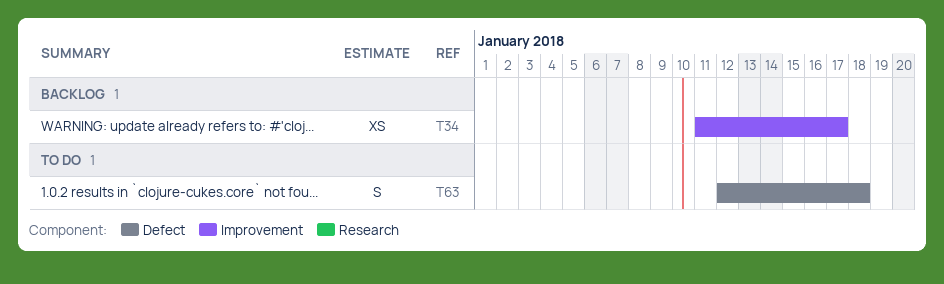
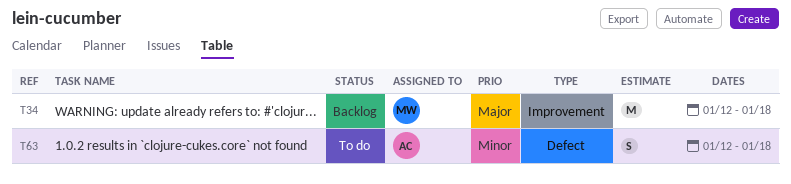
T34, estimate: XS -> M
T34, start: Jan 11 -> Jan 12
T34, due: Jan 17 -> Jan 18

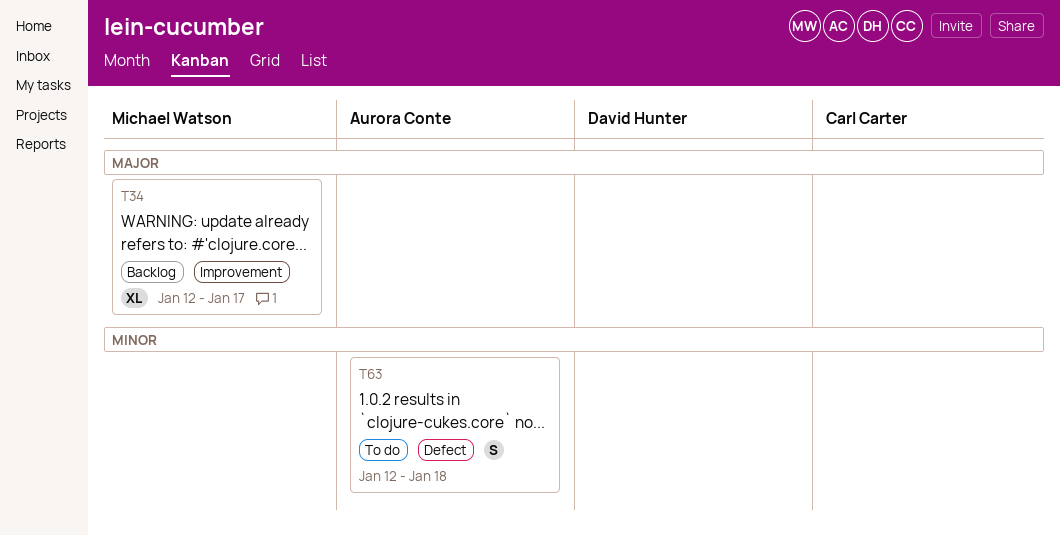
T34, estimate: M -> XL
T34, due: Jan 18 -> Jan 17

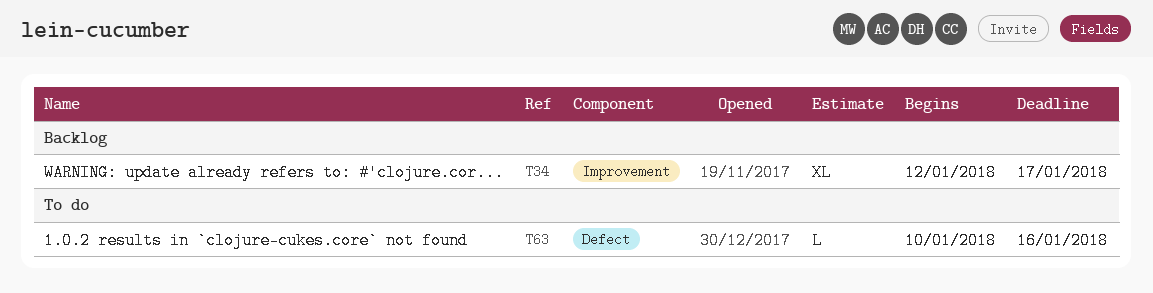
T63, estimate: S -> L
T63, start: Jan 12 -> Jan 10
T63, due: Jan 18 -> Jan 16

